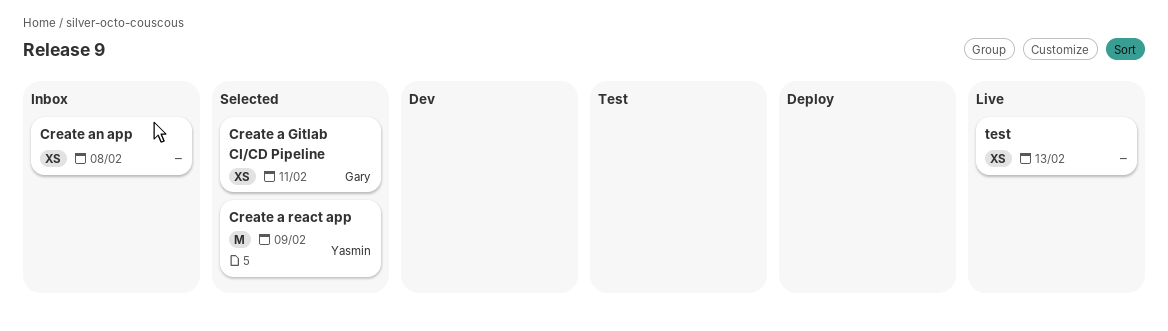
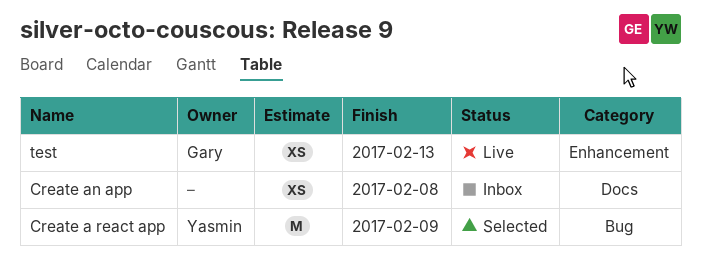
Create a Gitlab CI/CD Pipeline: present -> none
test, owner: none -> Gary

